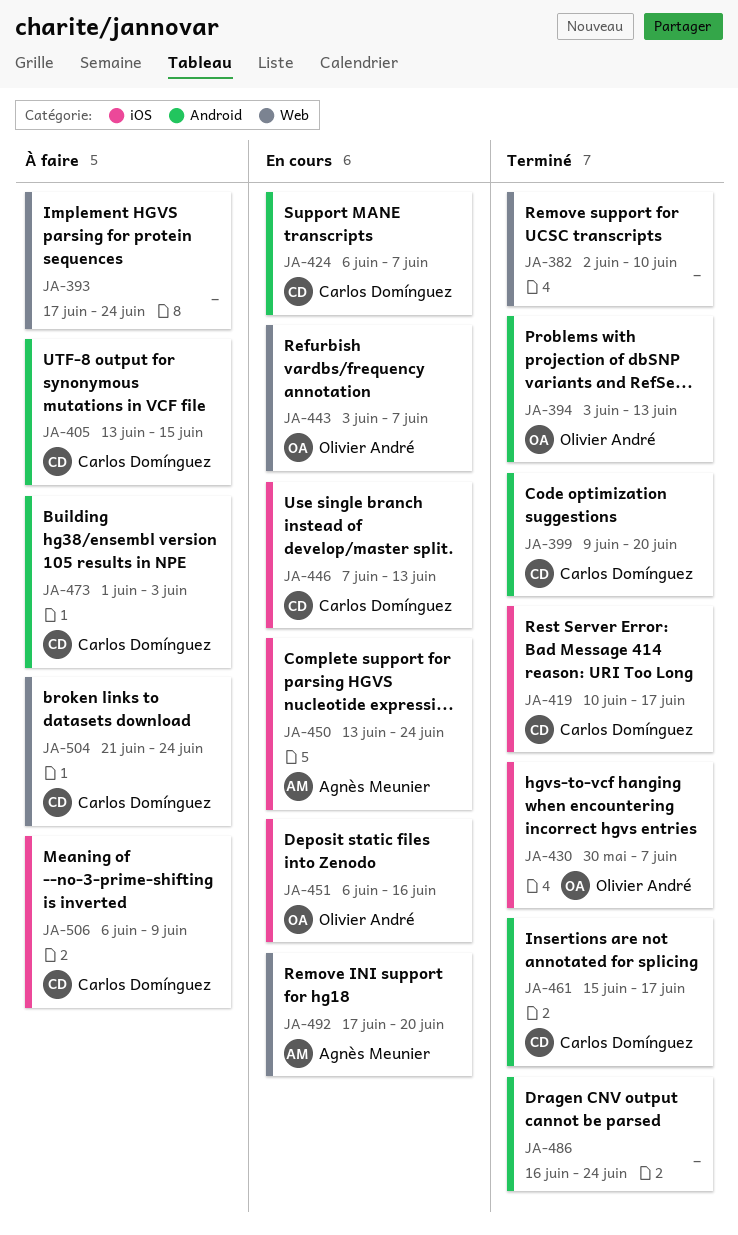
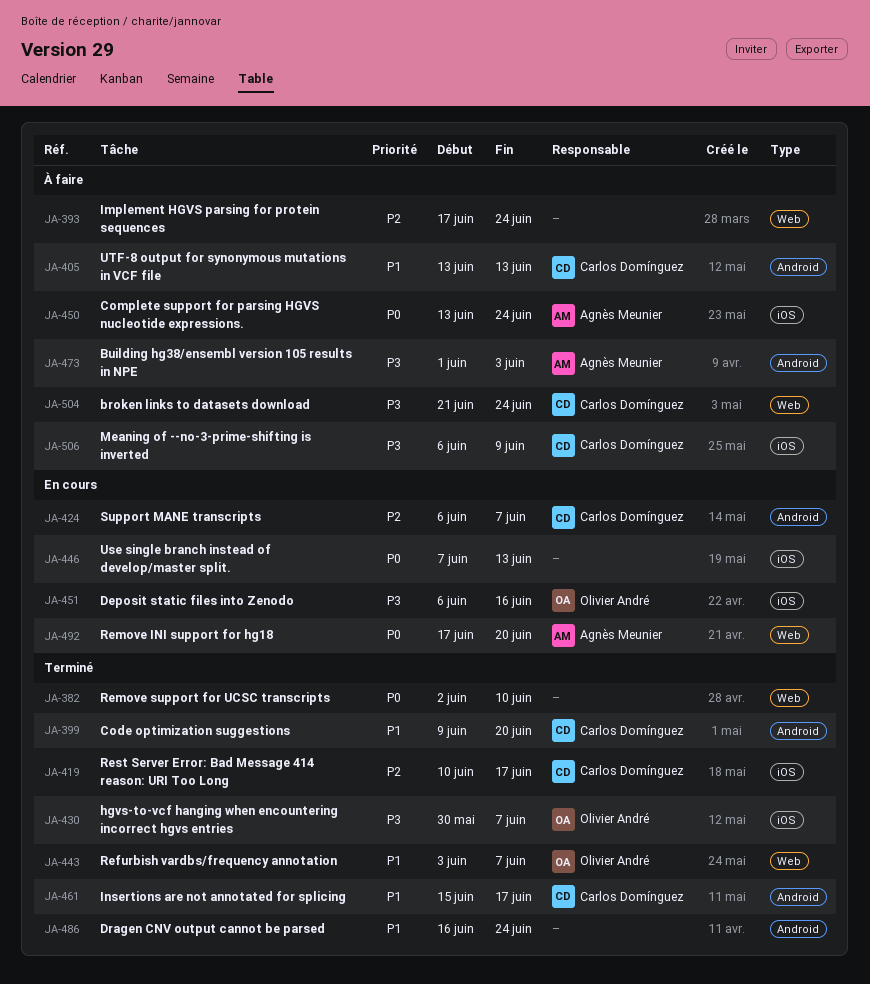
JA-394: present -> none
JA-405, due: Jun 15 -> Jun 13
JA-443, status: En cours -> Terminé
JA-446, owner: Carlos Domínguez -> none
JA-450, status: En cours -> À faire
JA-473, owner: Carlos Domínguez -> Agnès Meunier

